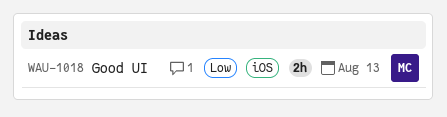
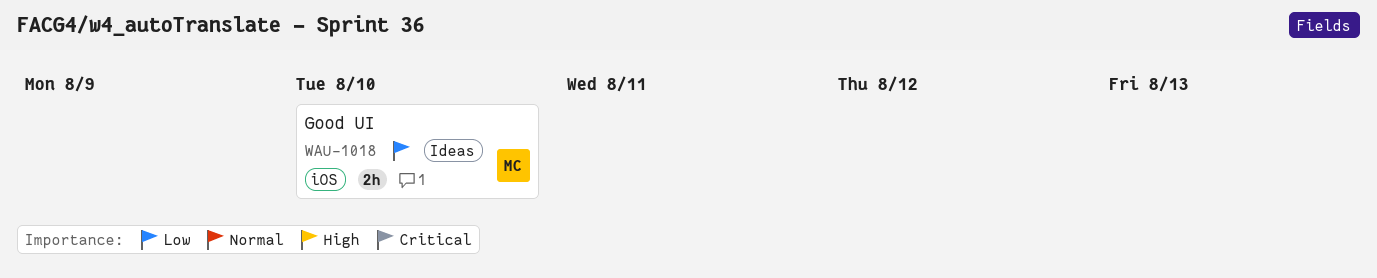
WAU-1018, due: Aug 13 -> Aug 10

